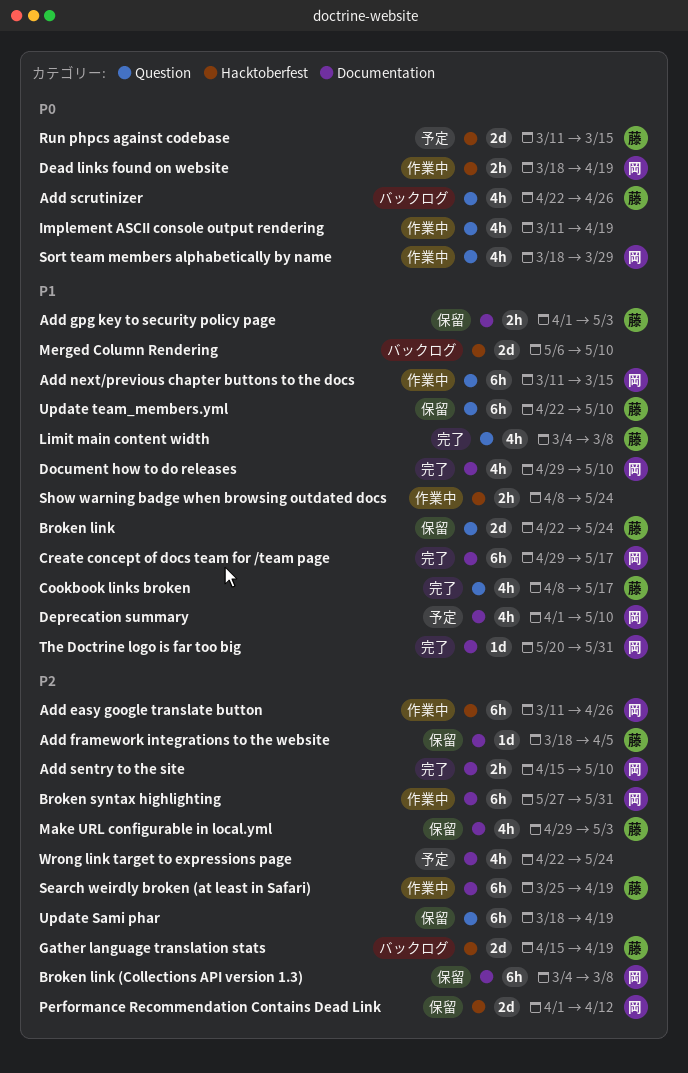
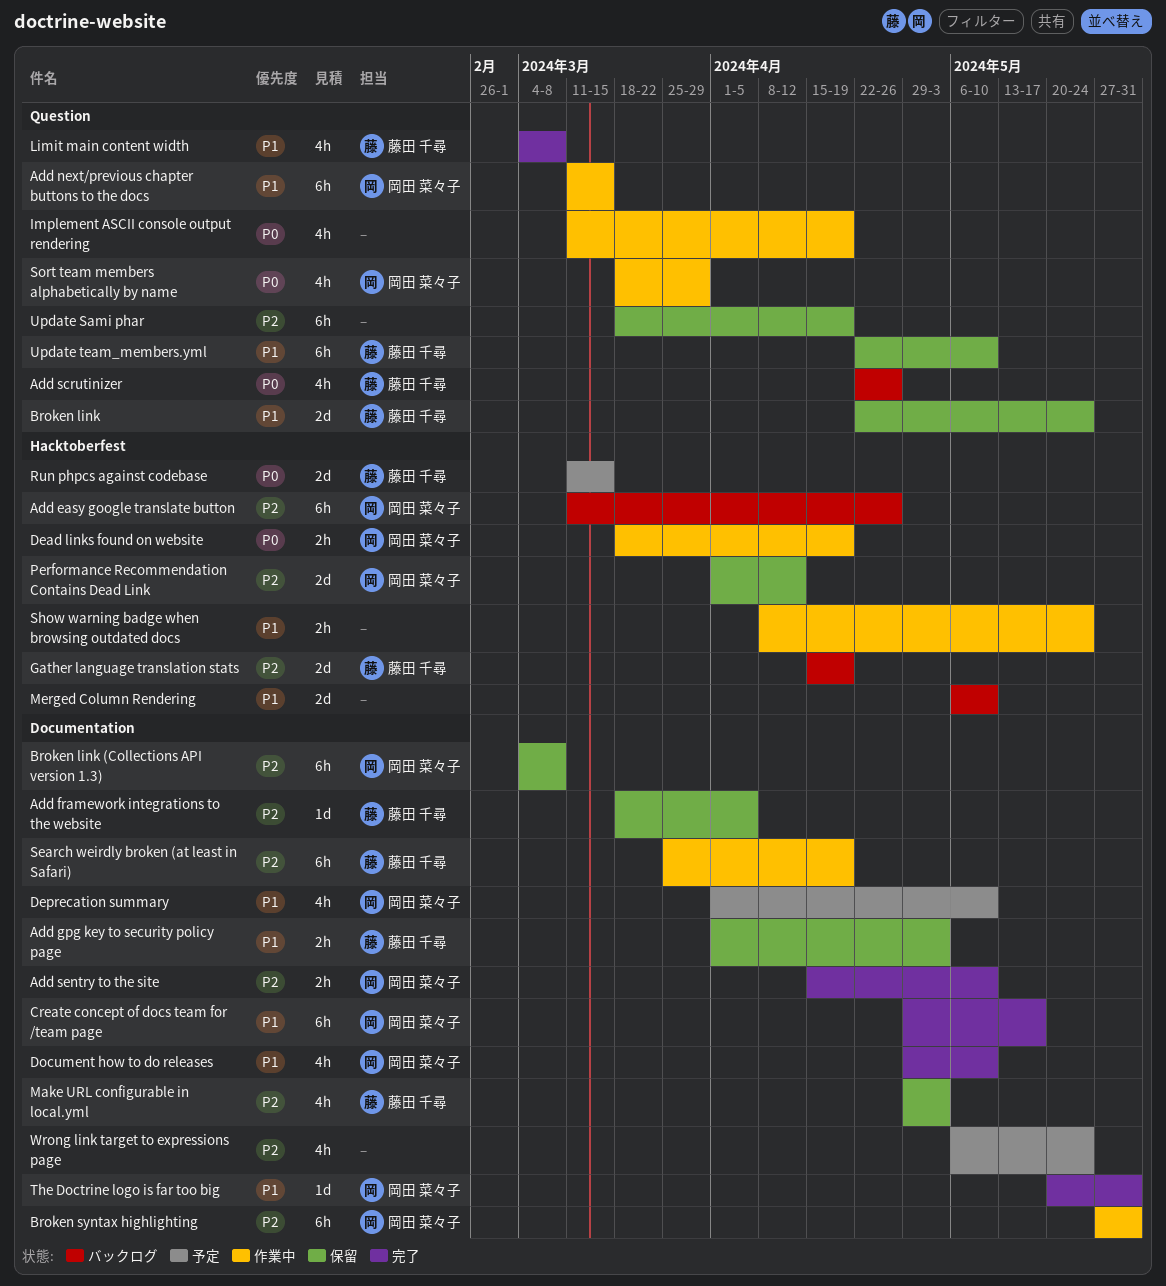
Add easy google translate button, status: 作業中 -> バックログ
Cookbook links broken: present -> none
Wrong link target to expressions page, start: Apr 22 -> May 6

